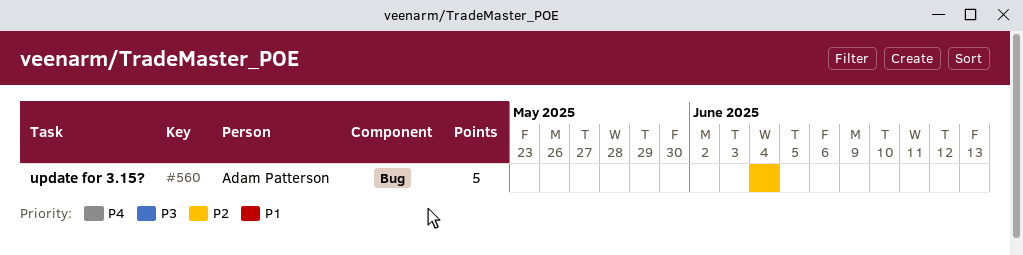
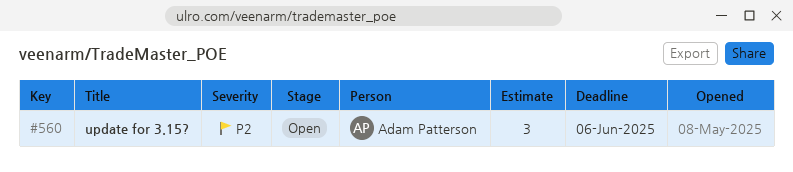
#560, estimate: 5 -> 3
#560, due: Jun 4 -> Jun 6

